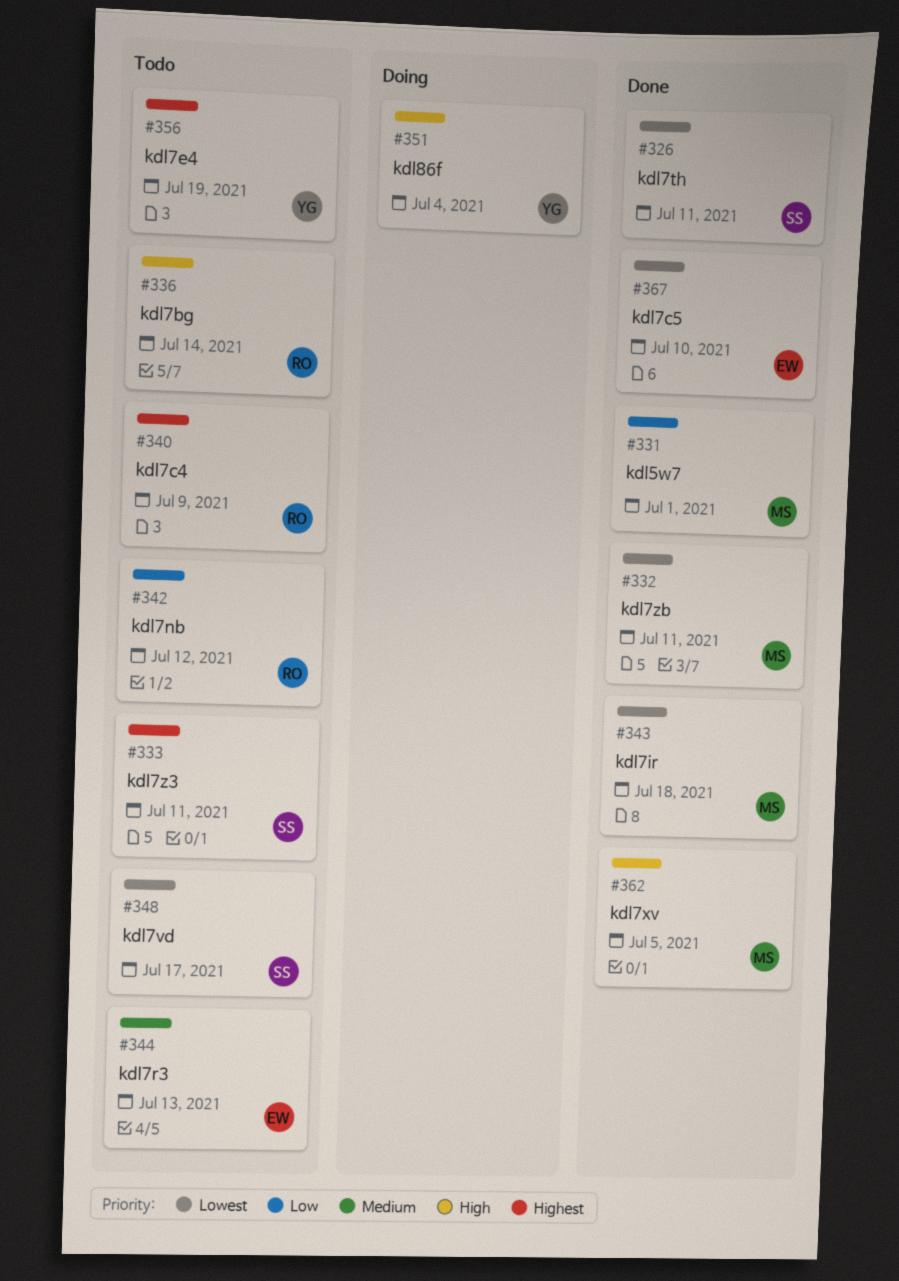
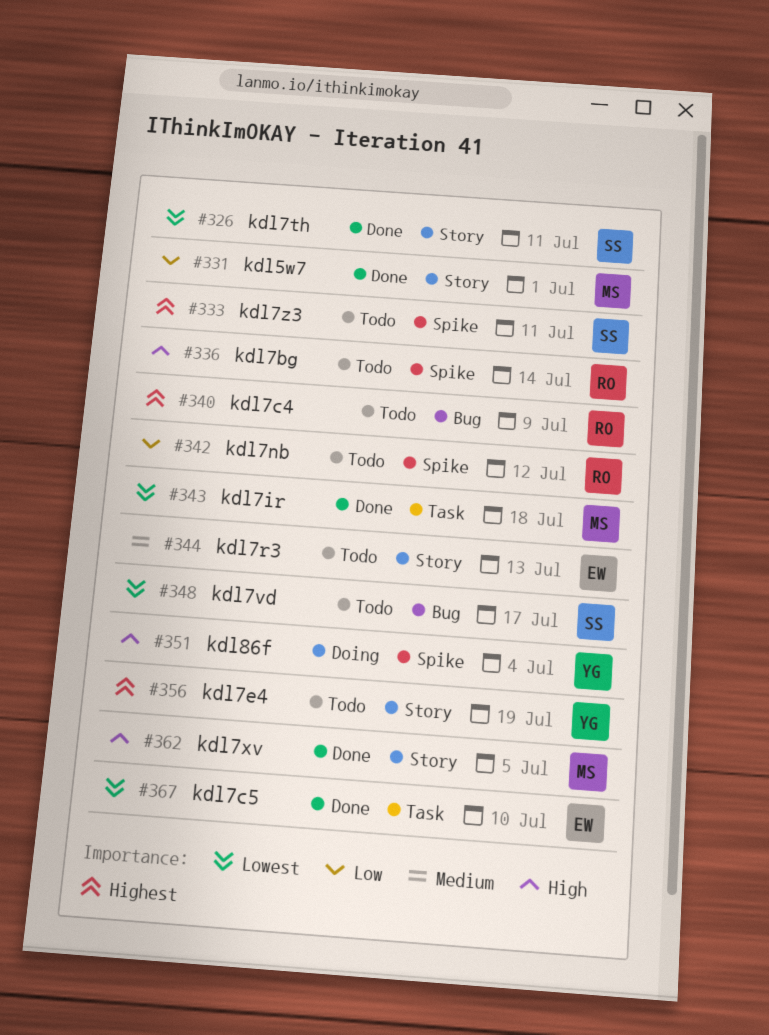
#332: present -> none

